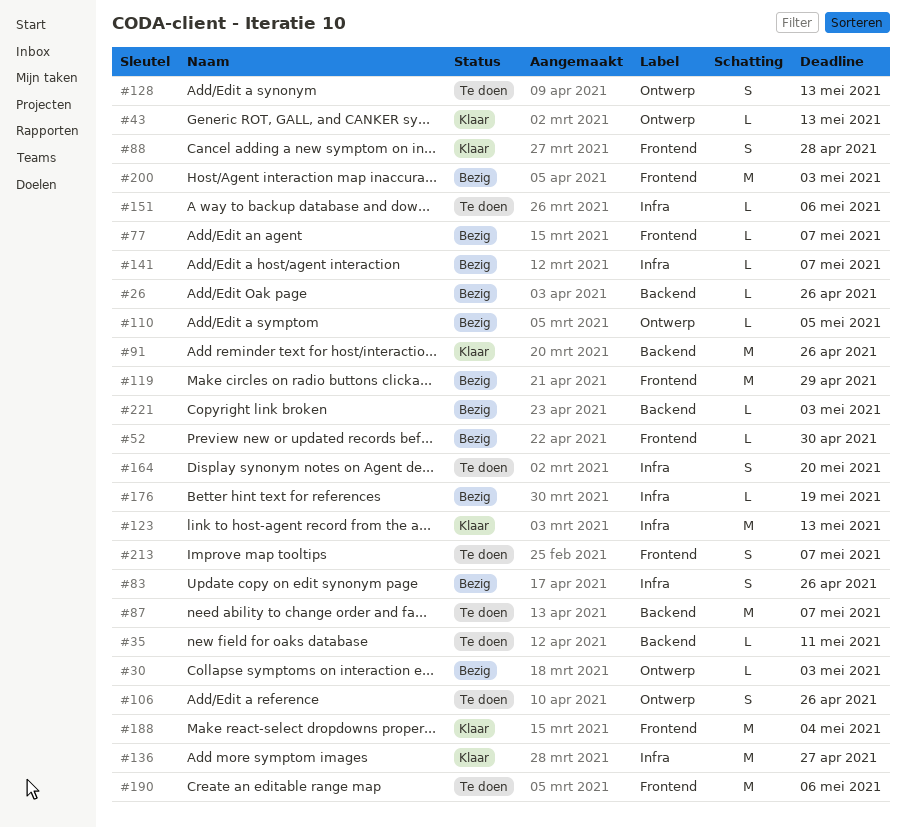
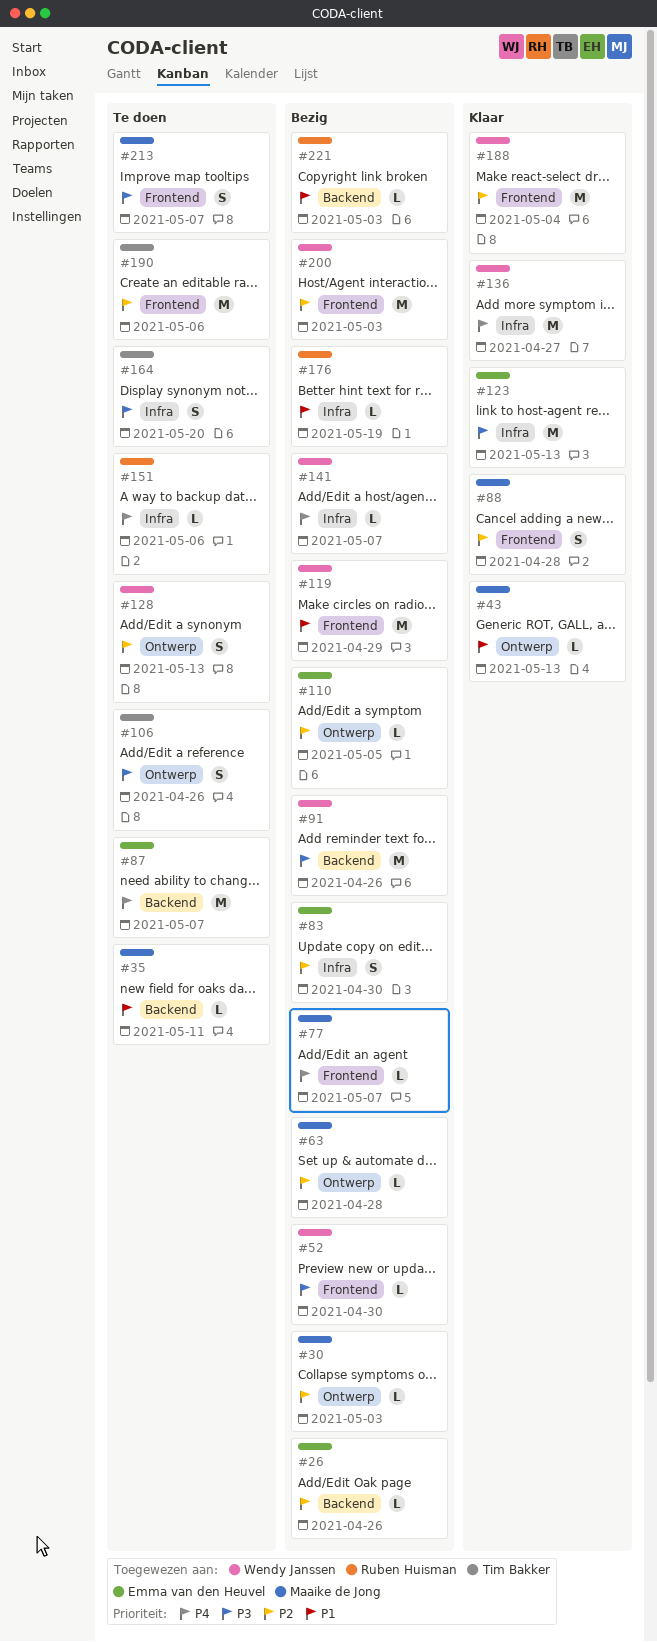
#63: none -> present
#83, due: Apr 26 -> Apr 30
#91, status: Klaar -> Bezig

